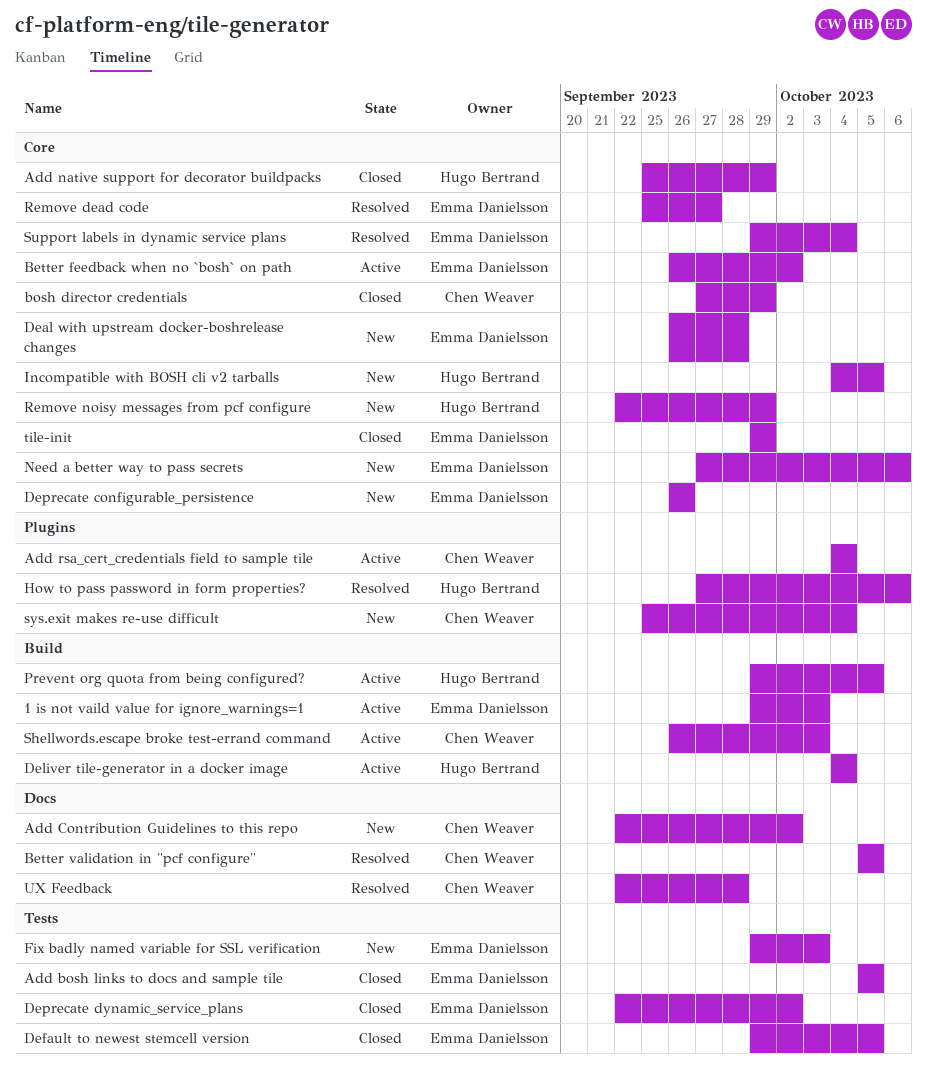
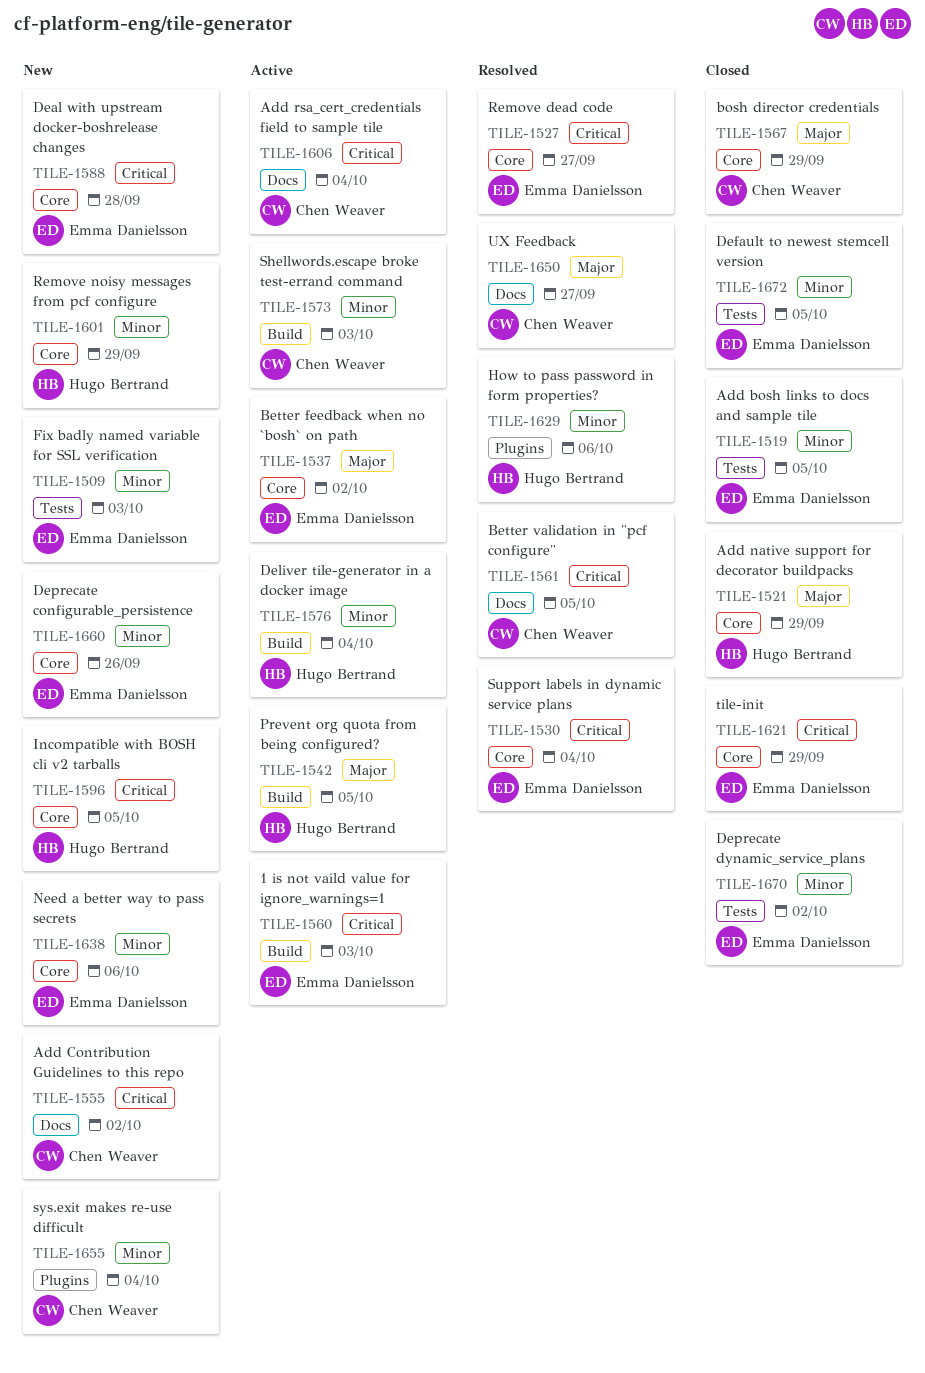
Add rsa_cert_credentials field to sample tile, label: Plugins -> Docs
UX Feedback, due: Sep 28 -> Sep 27

